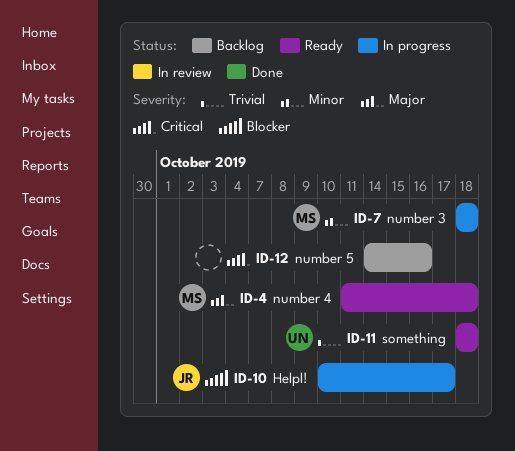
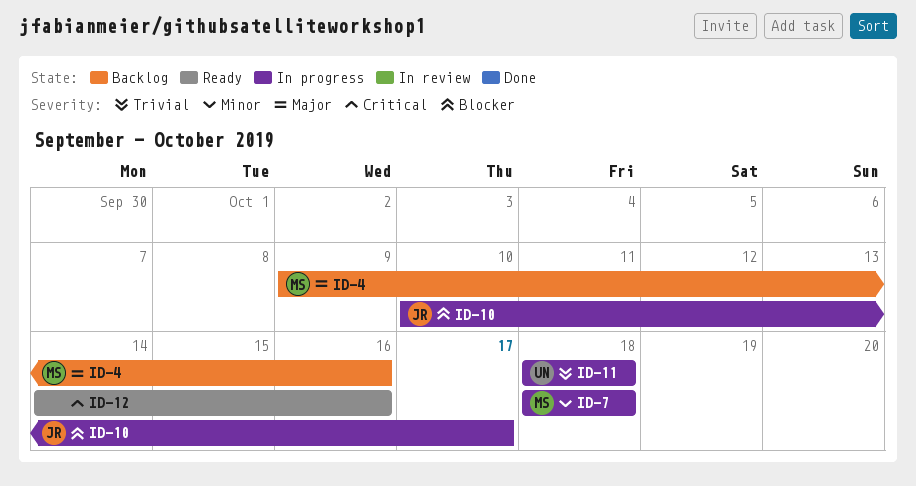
ID-4, status: Ready -> Backlog
ID-4, start: Oct 11 -> Oct 9
ID-4, due: Oct 18 -> Oct 16
ID-11, status: Ready -> In progress
ID-12, status: Backlog -> Ready

